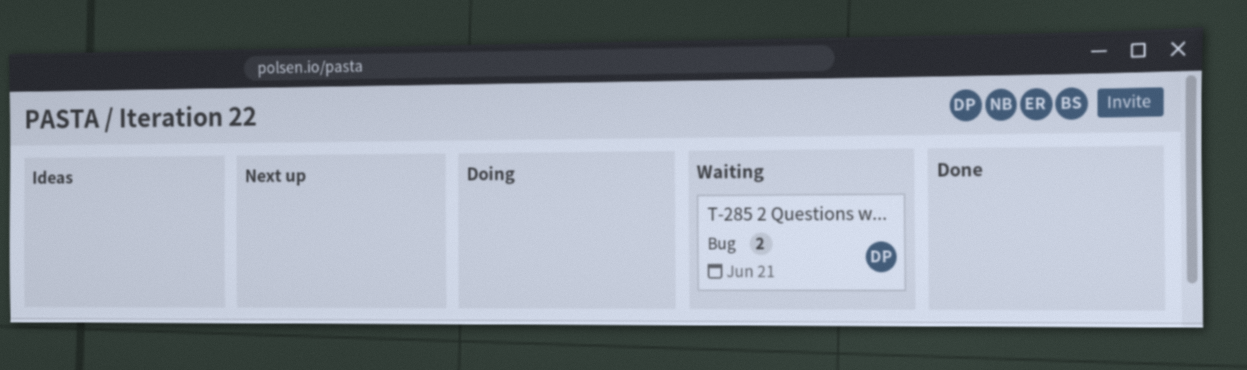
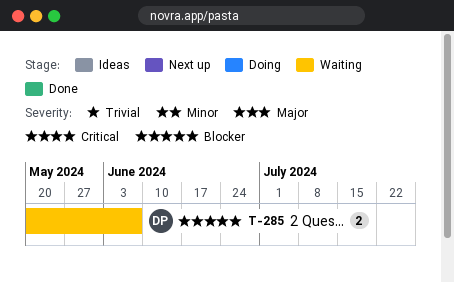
T-285, due: Jun 21 -> Jun 7

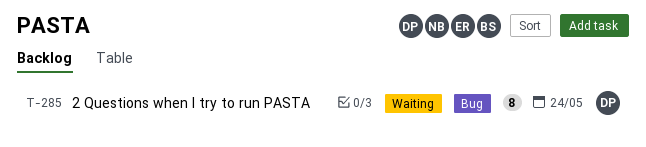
T-285, estimate: 2 -> 8
T-285, due: Jun 7 -> May 24

